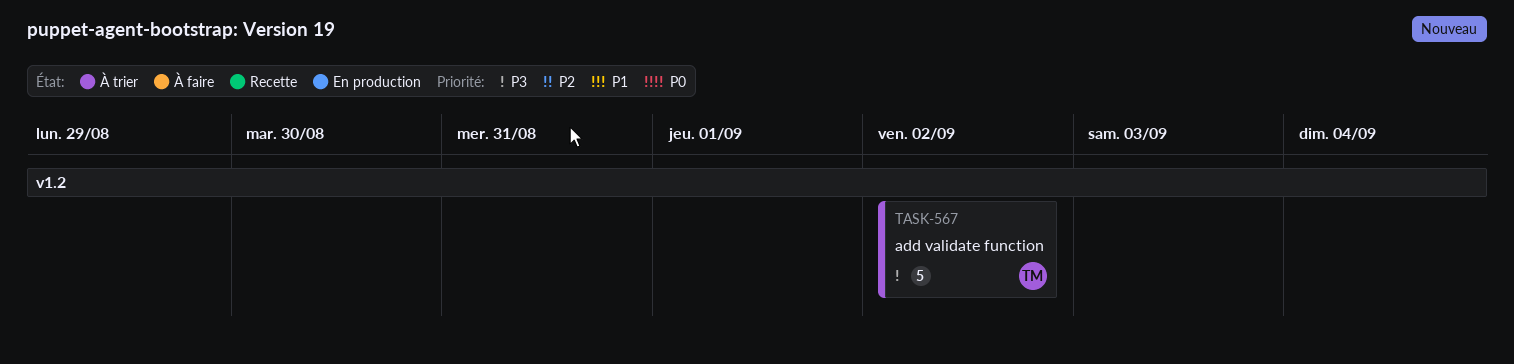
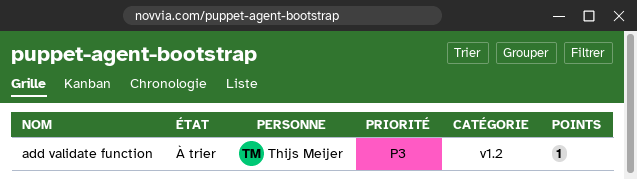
add validate function, estimate: 5 -> 1

